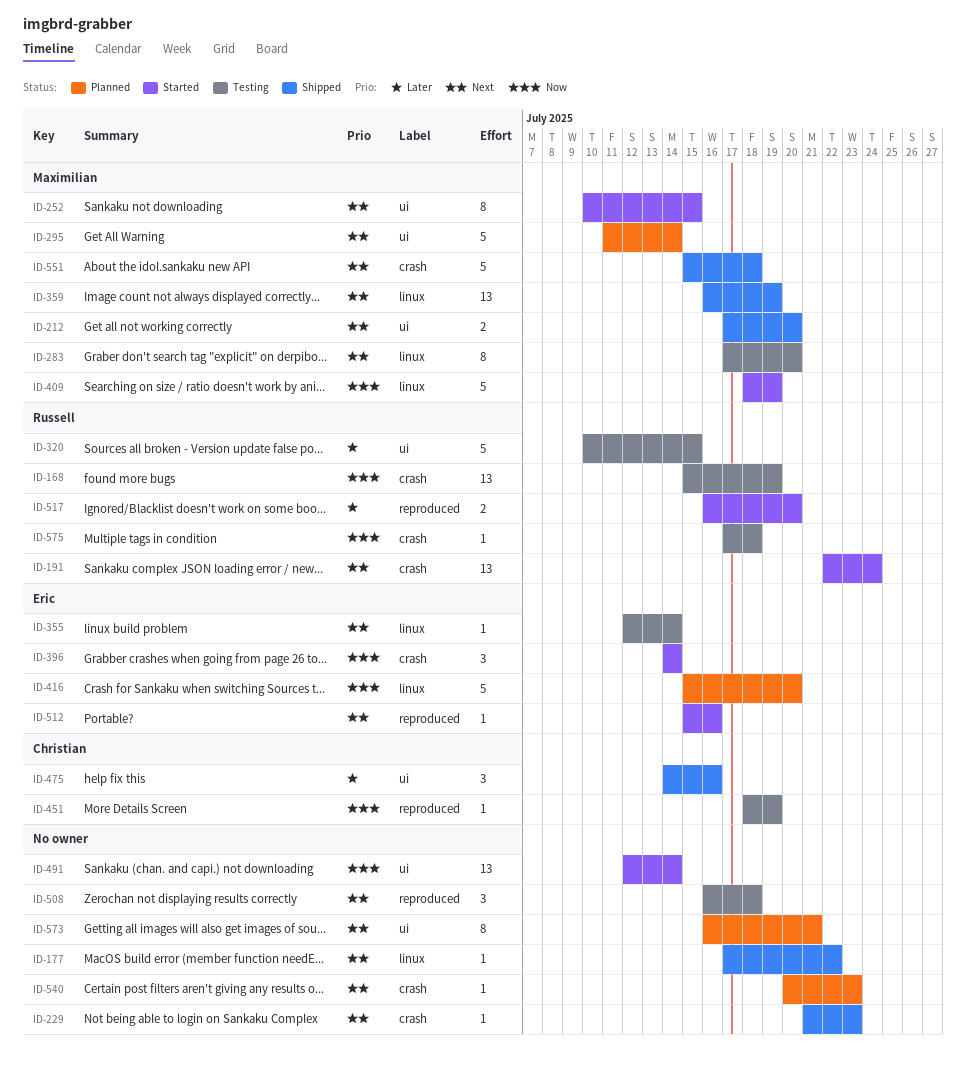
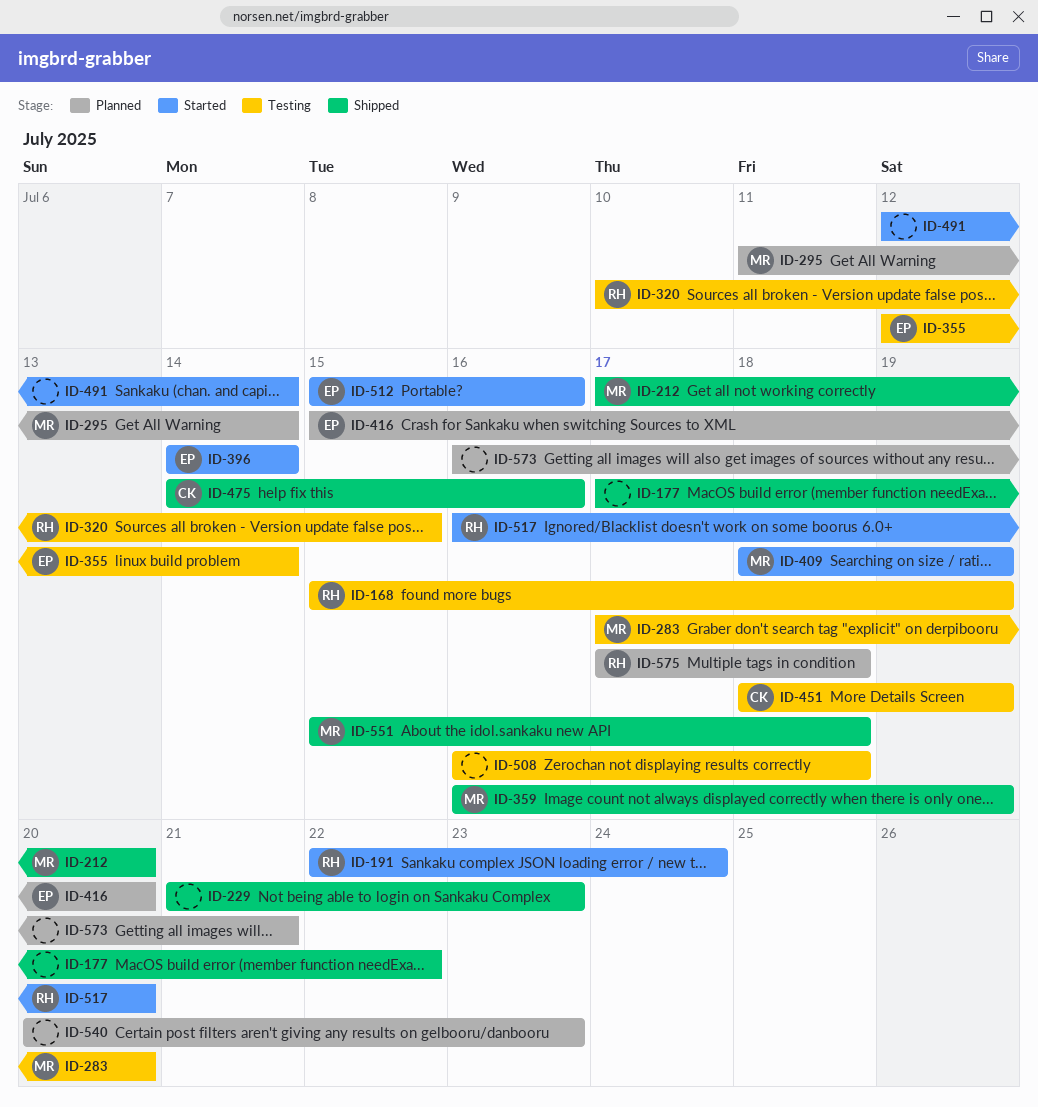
ID-252: present -> none
ID-575, status: Testing -> Planned

